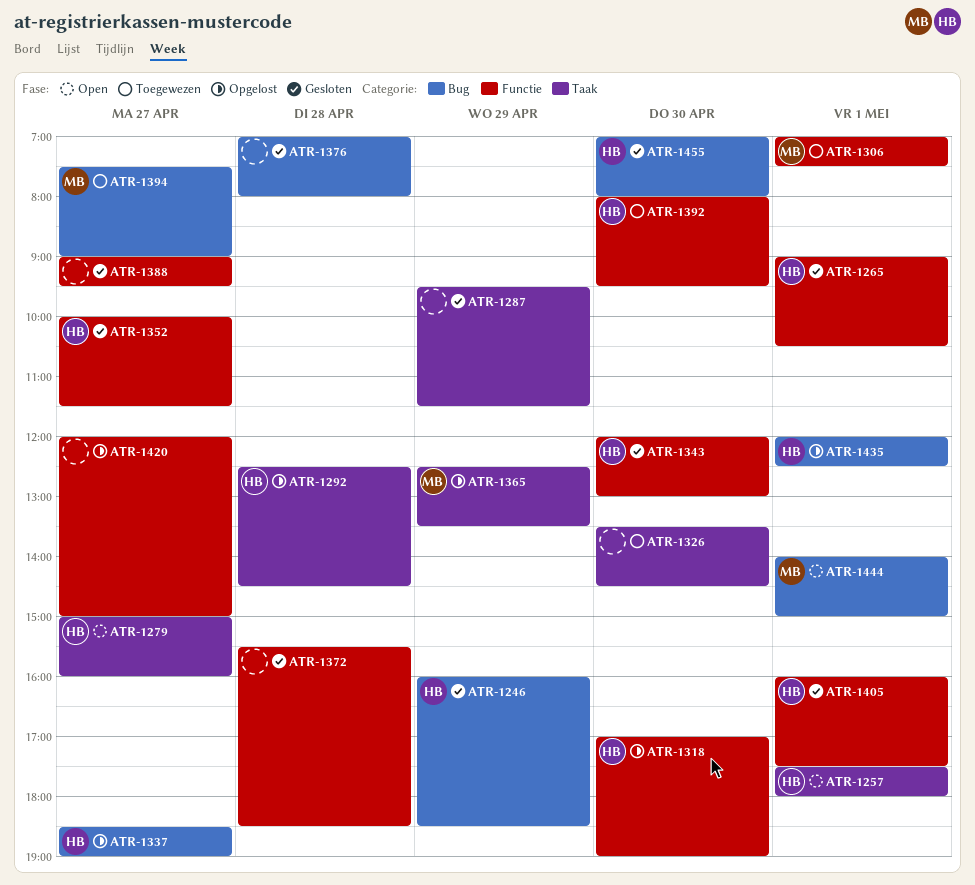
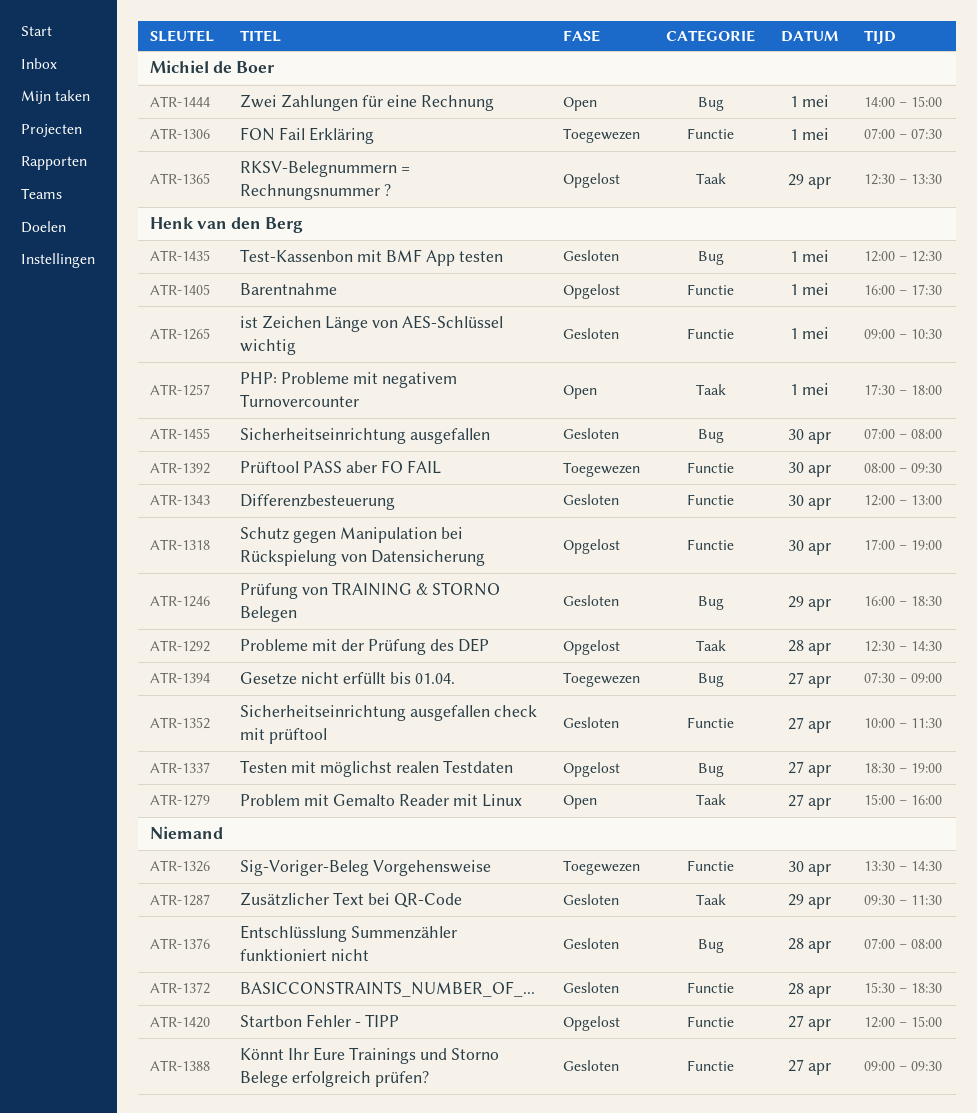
ATR-1326, label: Taak -> Functie
ATR-1394, owner: Michiel de Boer -> Henk van den Berg
ATR-1405, status: Gesloten -> Opgelost
ATR-1435, status: Opgelost -> Gesloten

